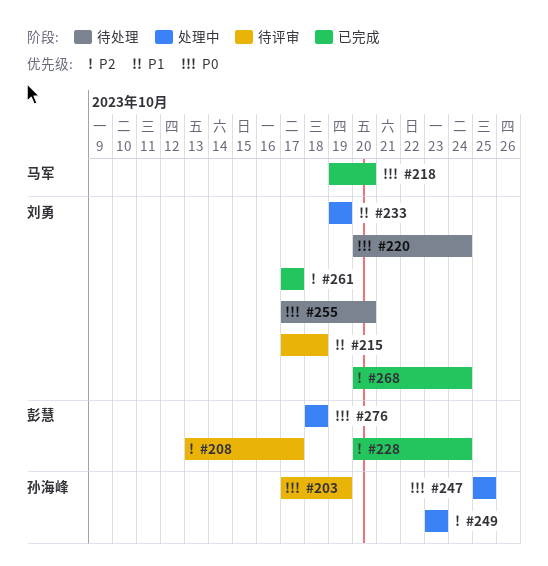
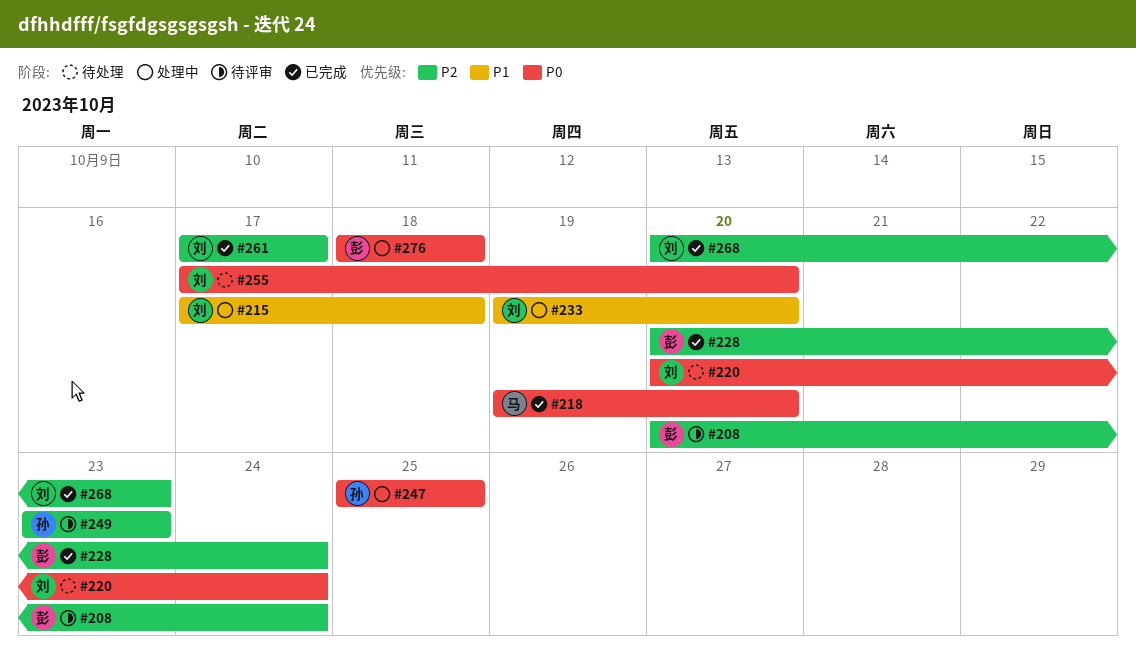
#203: present -> none
#208, start: Oct 13 -> Oct 20
#208, due: Oct 17 -> Oct 24
#215, status: 待评审 -> 处理中
#233, due: Oct 19 -> Oct 20
#249, status: 处理中 -> 待评审
#268, due: Oct 24 -> Oct 23

